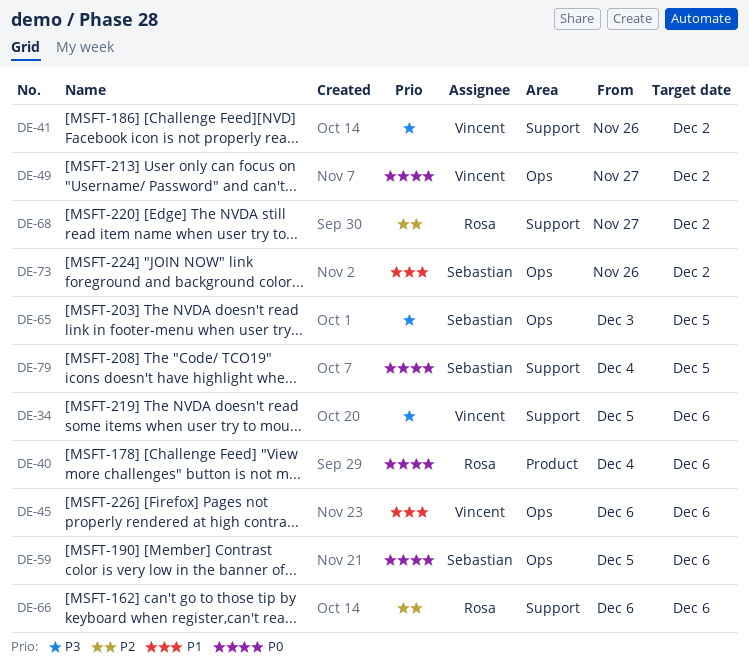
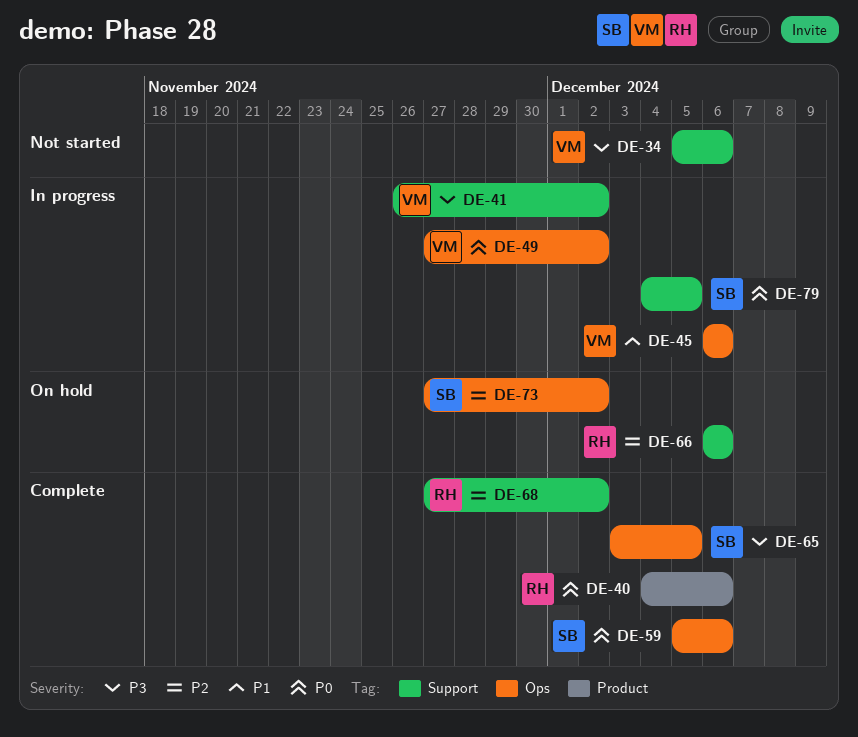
DE-73, priority: P1 -> P2
DE-73, start: Nov 26 -> Nov 27

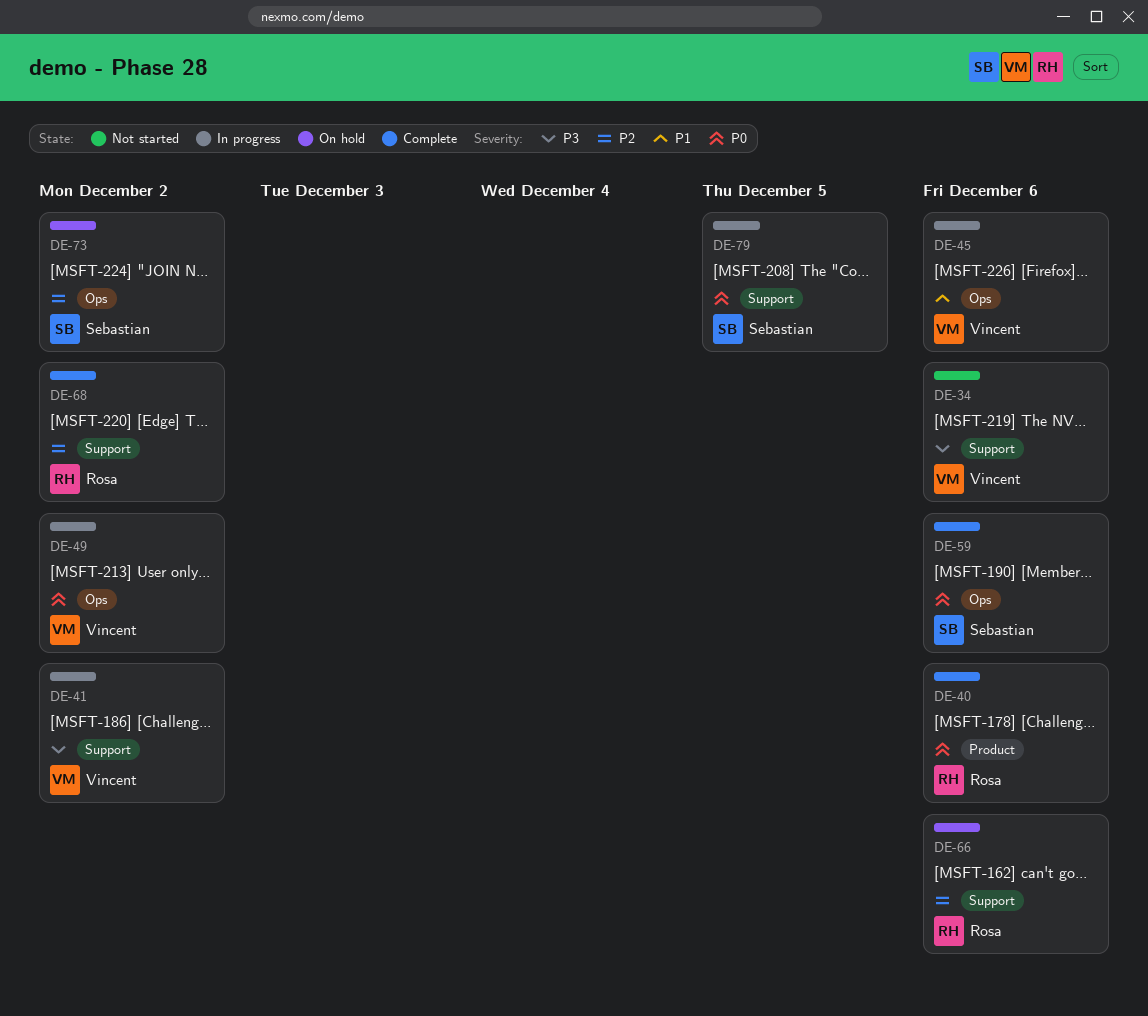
DE-65: present -> none

